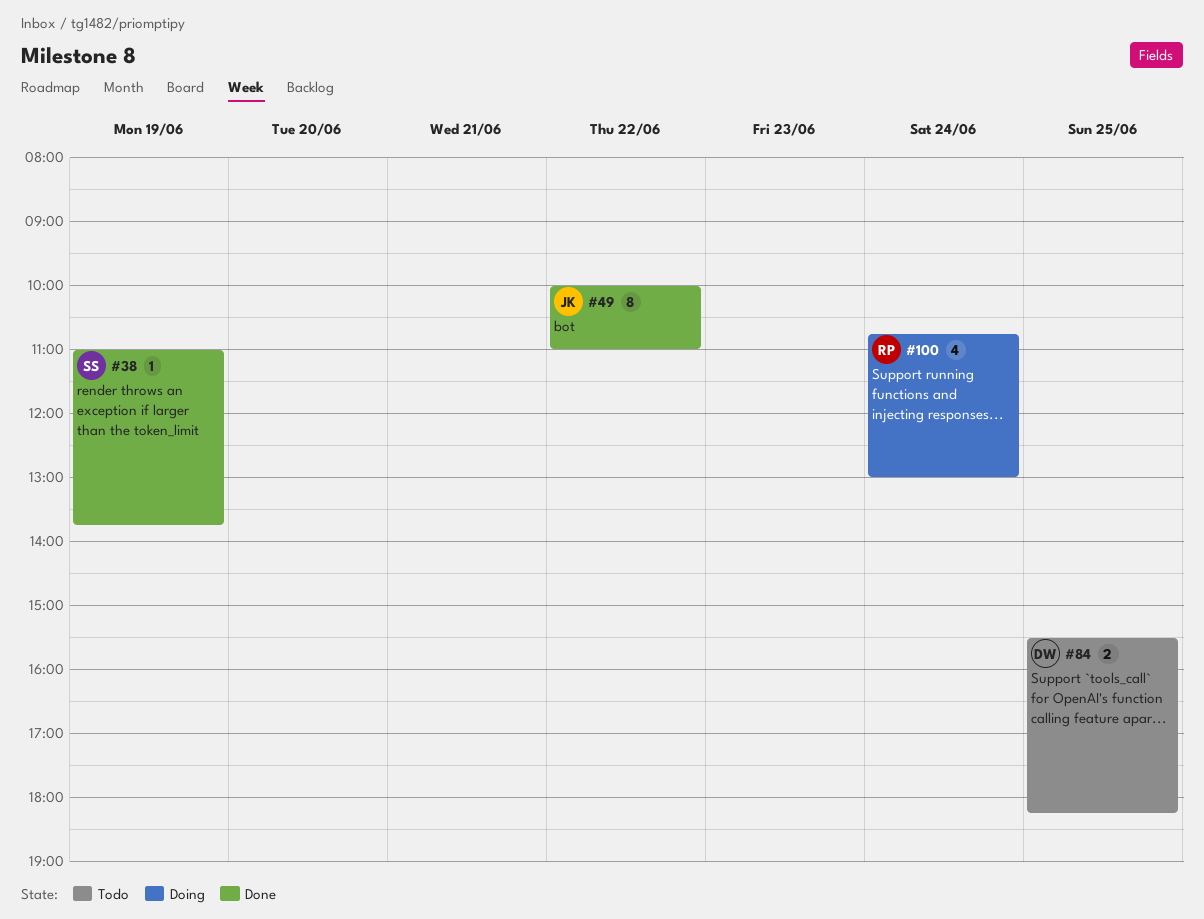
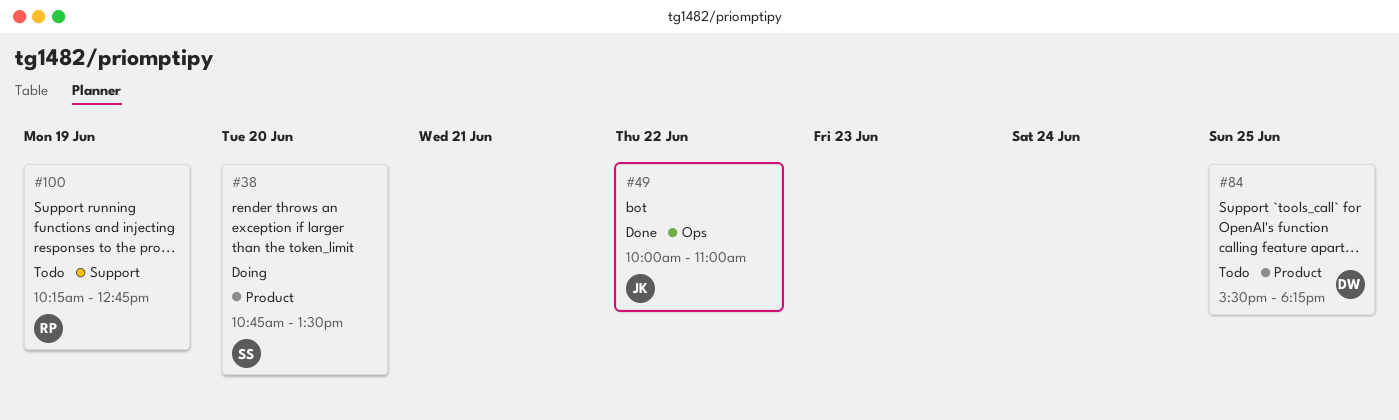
#38, status: Done -> Doing
#38, day: Jun 19 -> Jun 20
#38, begins: 11:00 -> 10:45
#38, ends: 13:45 -> 13:30
#100, status: Doing -> Todo
#100, day: Jun 24 -> Jun 19
#100, begins: 10:45 -> 10:15
#100, ends: 13:00 -> 12:45

